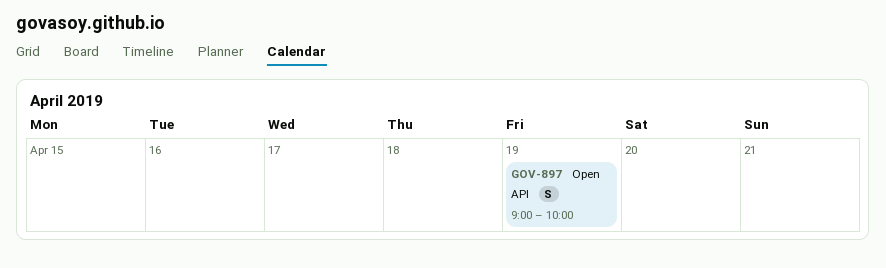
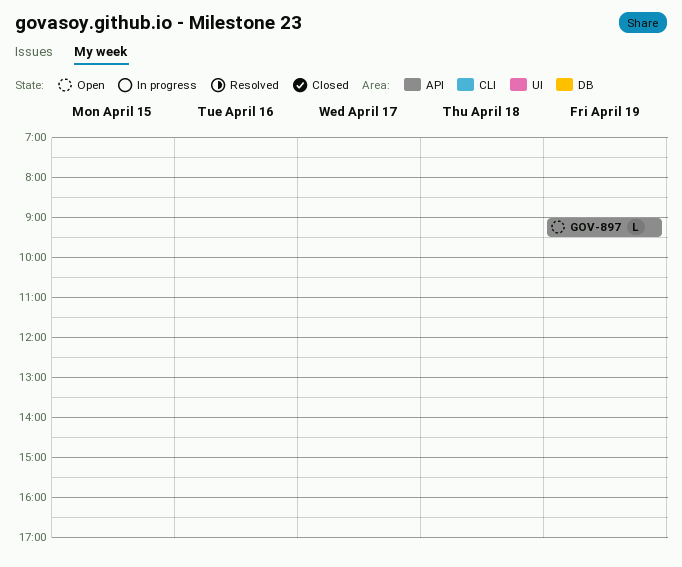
GOV-897, estimate: S -> L
GOV-897, ends: 10:00 -> 09:30

